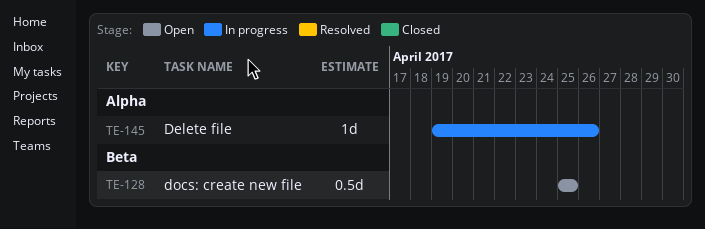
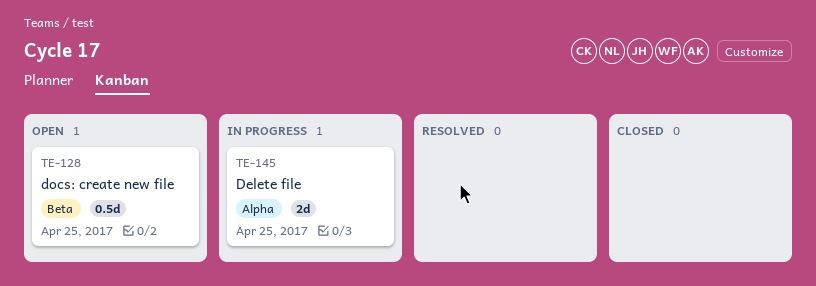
TE-145, estimate: 1d -> 2d
TE-145, due: Apr 26 -> Apr 25

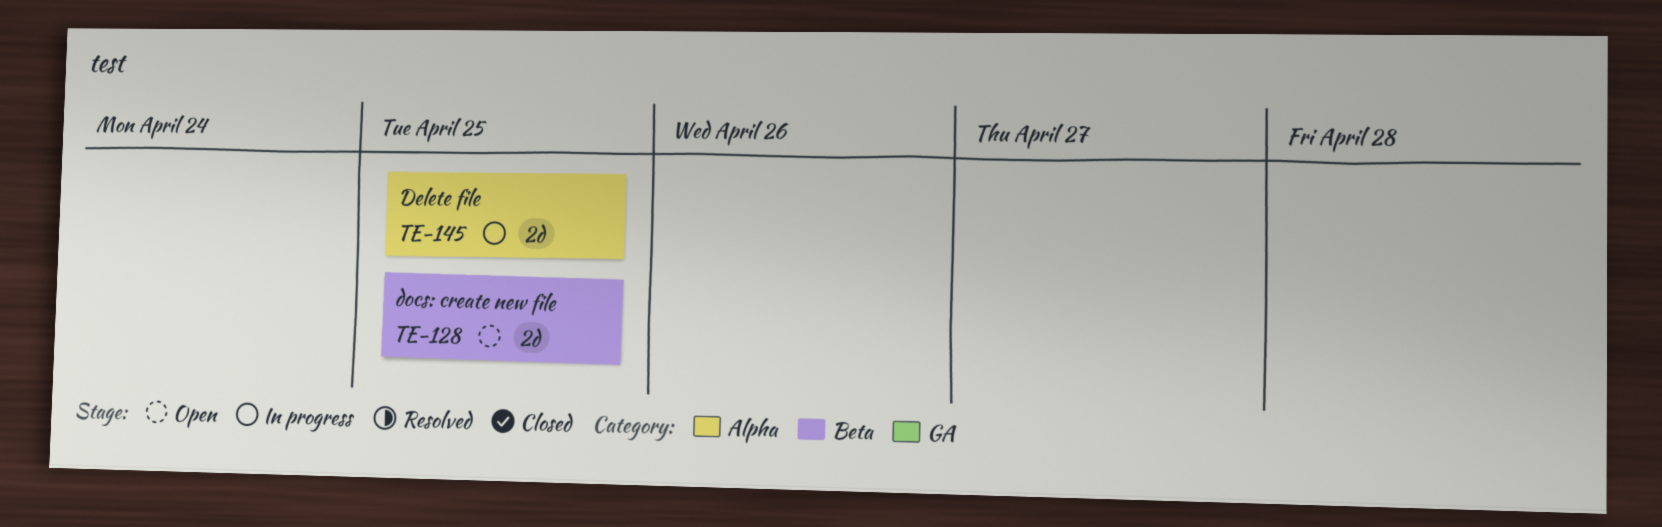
TE-128, estimate: 0.5d -> 2d

